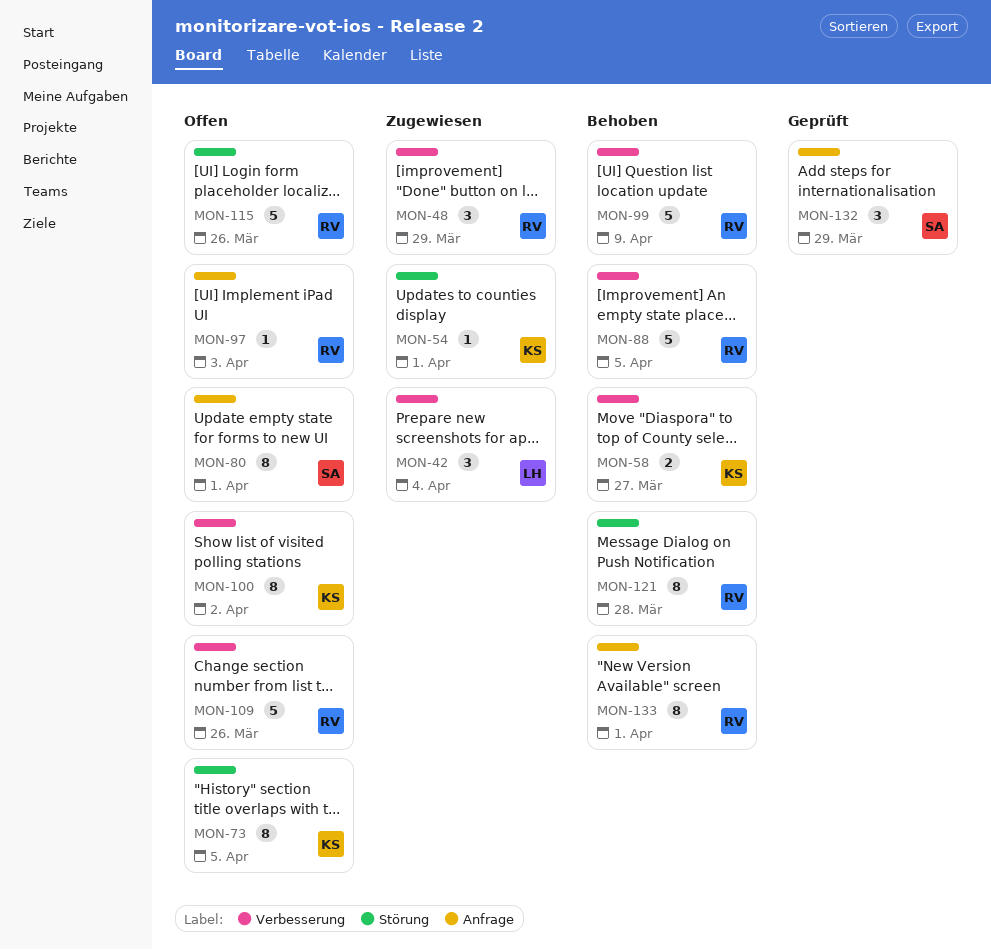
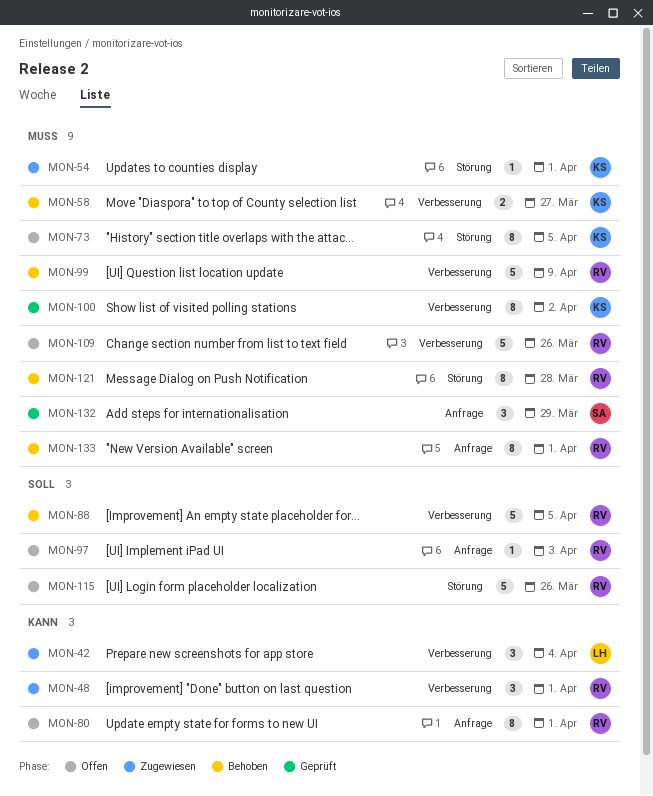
MON-48, due: Mar 29 -> Apr 1
MON-80, owner: SA -> RV
MON-100, status: Offen -> Geprüft

